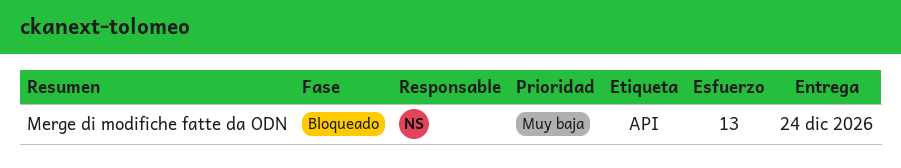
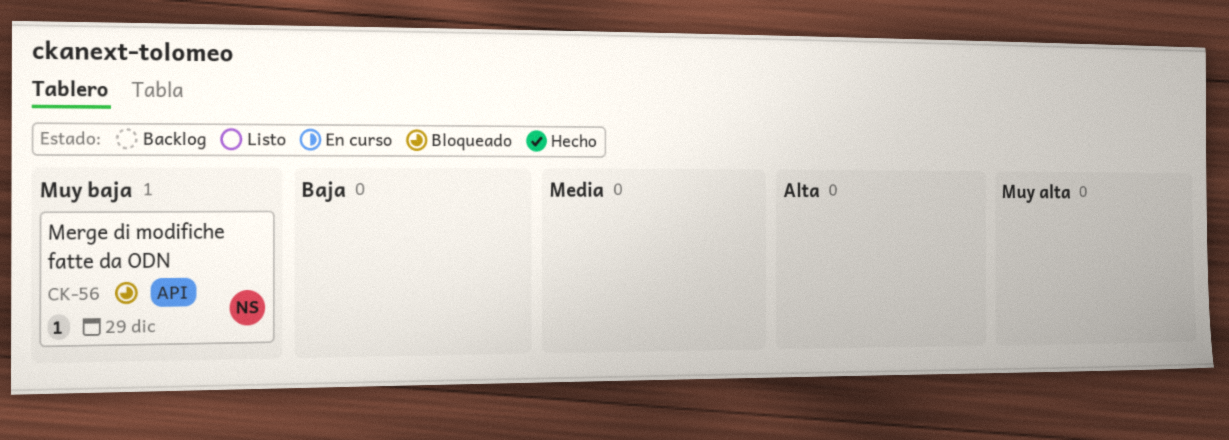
Merge di modifiche fatte da ODN, estimate: 13 -> 1
Merge di modifiche fatte da ODN, due: Dec 24 -> Dec 29

